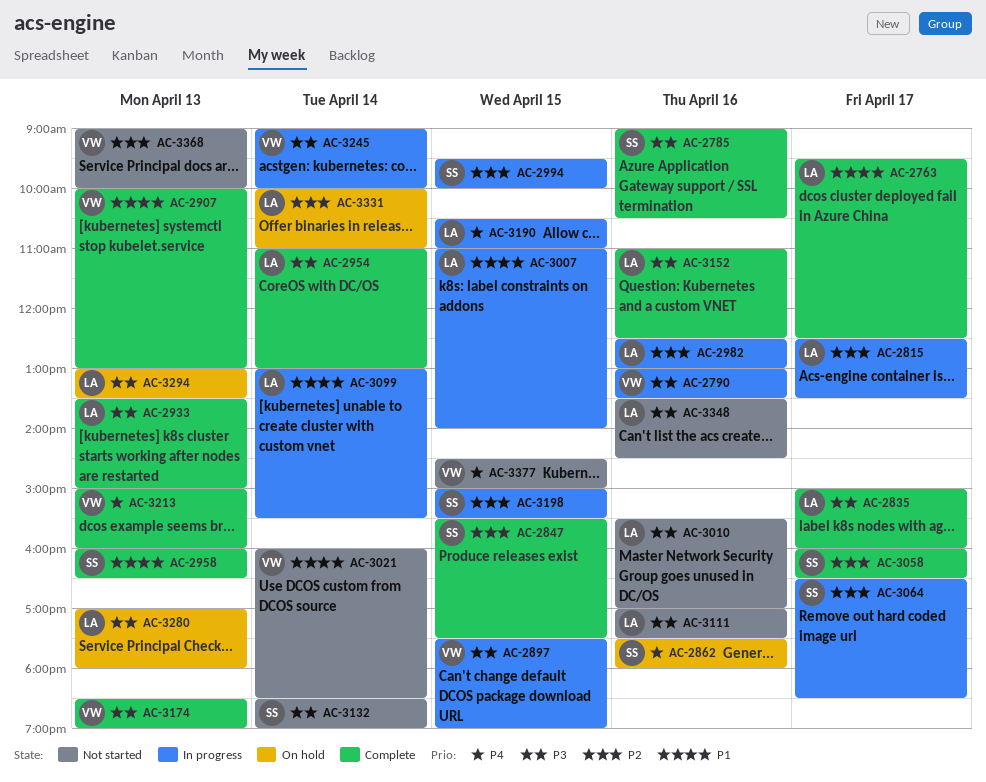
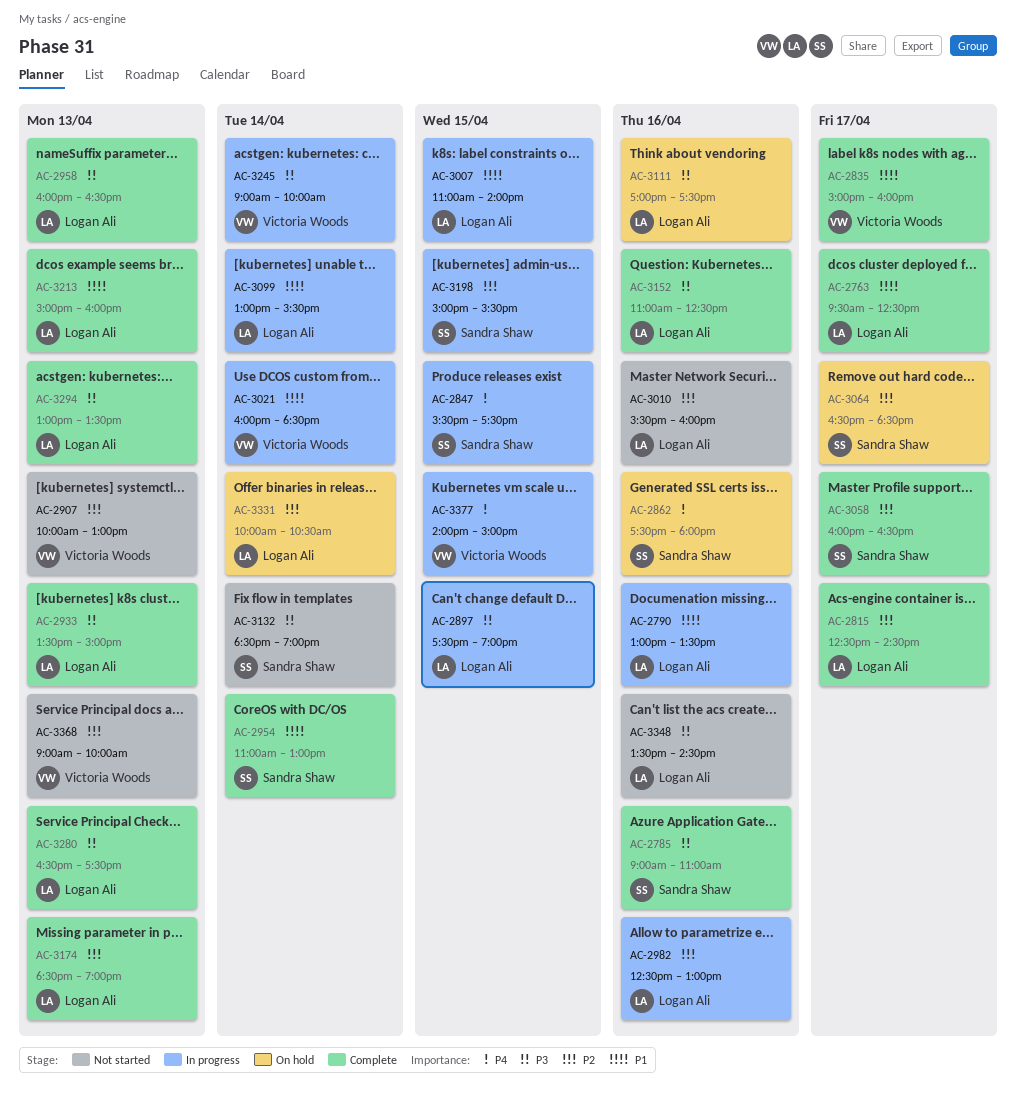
AC-2785, ends: 10:30 -> 11:00
AC-2790, owner: Victoria Woods -> Logan Ali
AC-2790, priority: P3 -> P1
AC-2815, status: In progress -> Complete
AC-2815, ends: 13:30 -> 14:30
AC-2835, owner: Logan Ali -> Victoria Woods
AC-2835, priority: P3 -> P1
AC-2847, status: Complete -> In progress
AC-2847, priority: P2 -> P4
AC-2897, owner: Victoria Woods -> Logan Ali
AC-2907, status: Complete -> Not started
AC-2907, priority: P1 -> P2
AC-2954, owner: Logan Ali -> Sandra Shaw
AC-2954, priority: P3 -> P1
AC-2958, owner: Sandra Shaw -> Logan Ali
AC-2958, priority: P1 -> P3
AC-2994: present -> none
AC-3010, priority: P3 -> P2
AC-3010, ends: 17:00 -> 16:00
AC-3021, status: Not started -> In progress
AC-3064, status: In progress -> On hold
AC-3111, status: Not started -> On hold
AC-3174, owner: Victoria Woods -> Logan Ali
AC-3174, priority: P3 -> P2
AC-3190: present -> none
AC-3213, owner: Victoria Woods -> Logan Ali
AC-3213, priority: P4 -> P1
AC-3280, status: On hold -> Complete
AC-3280, begins: 17:00 -> 16:30
AC-3280, ends: 18:00 -> 17:30
AC-3294, status: On hold -> Complete
AC-3331, ends: 11:00 -> 10:30
AC-3377, status: Not started -> In progress
AC-3377, begins: 14:30 -> 14:00

